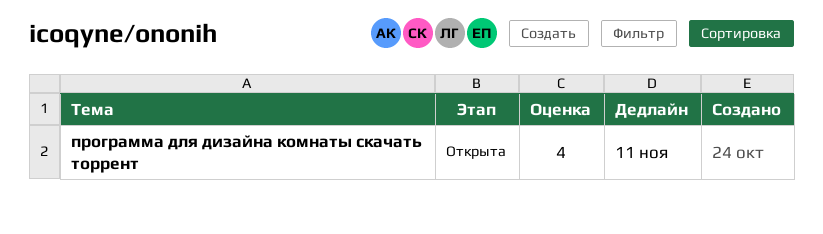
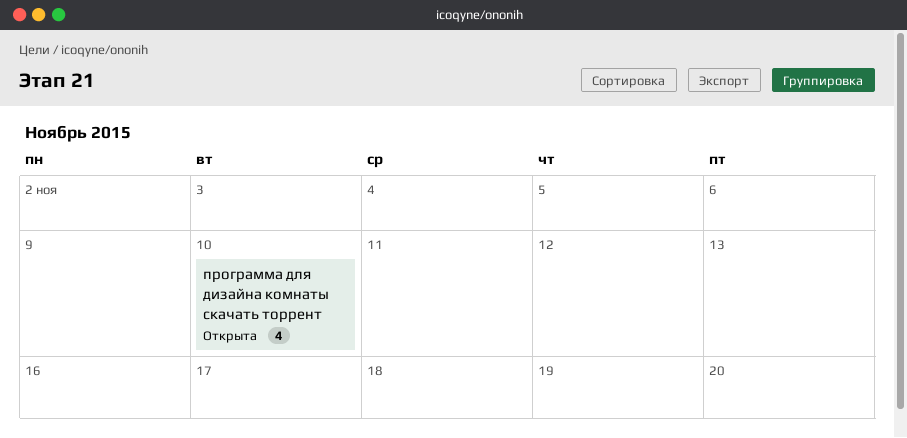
программа для дизайна комнаты скачать торрент, due: Nov 11 -> Nov 10

